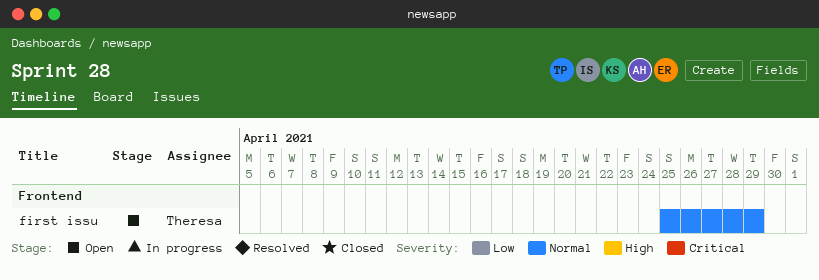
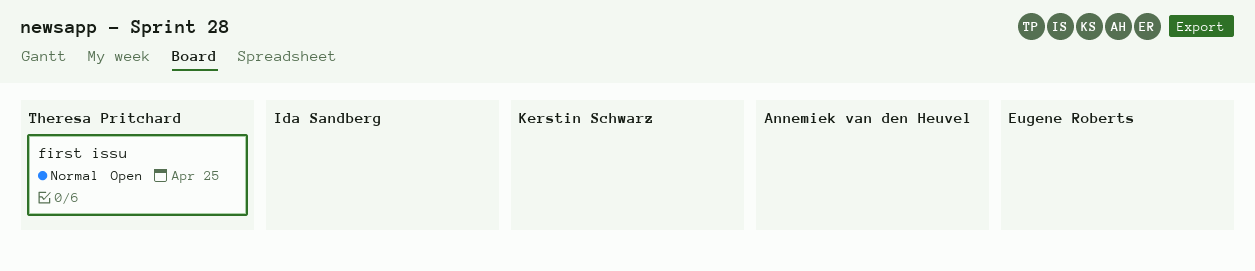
first issu, due: Apr 29 -> Apr 25

